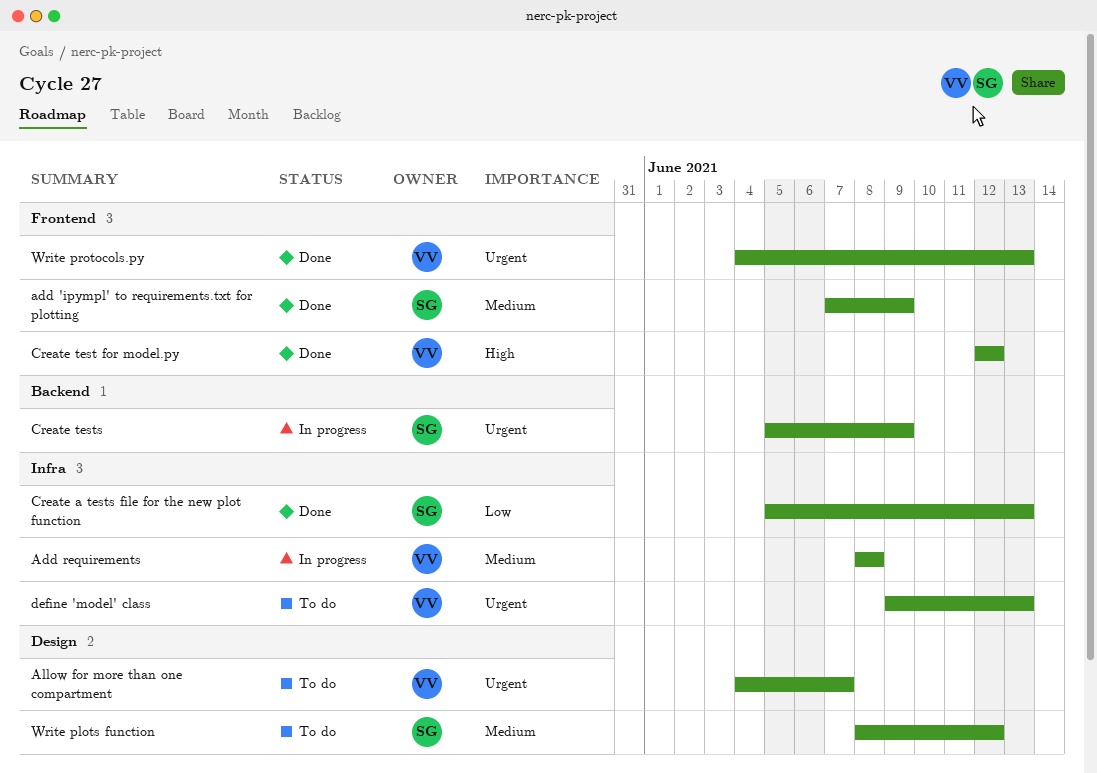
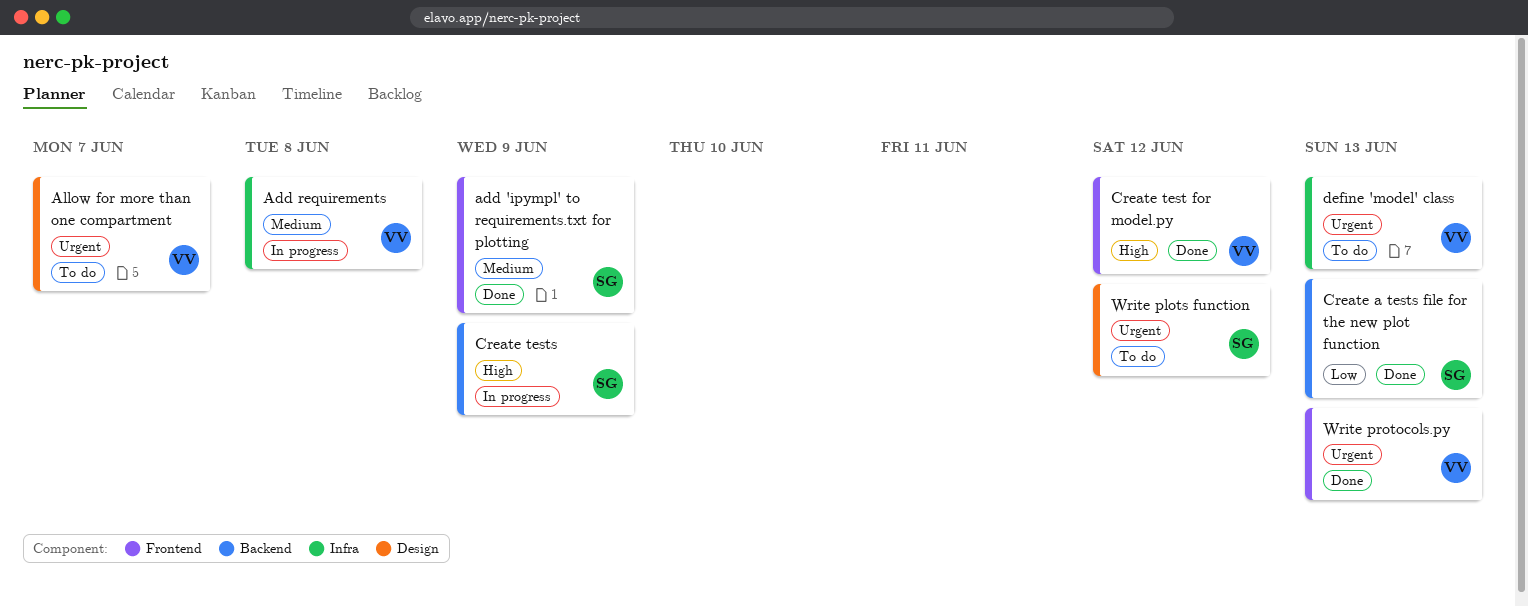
Create a tests file for the new plot function, label: Infra -> Backend
Create tests, priority: Urgent -> High
Write plots function, priority: Medium -> Urgent

